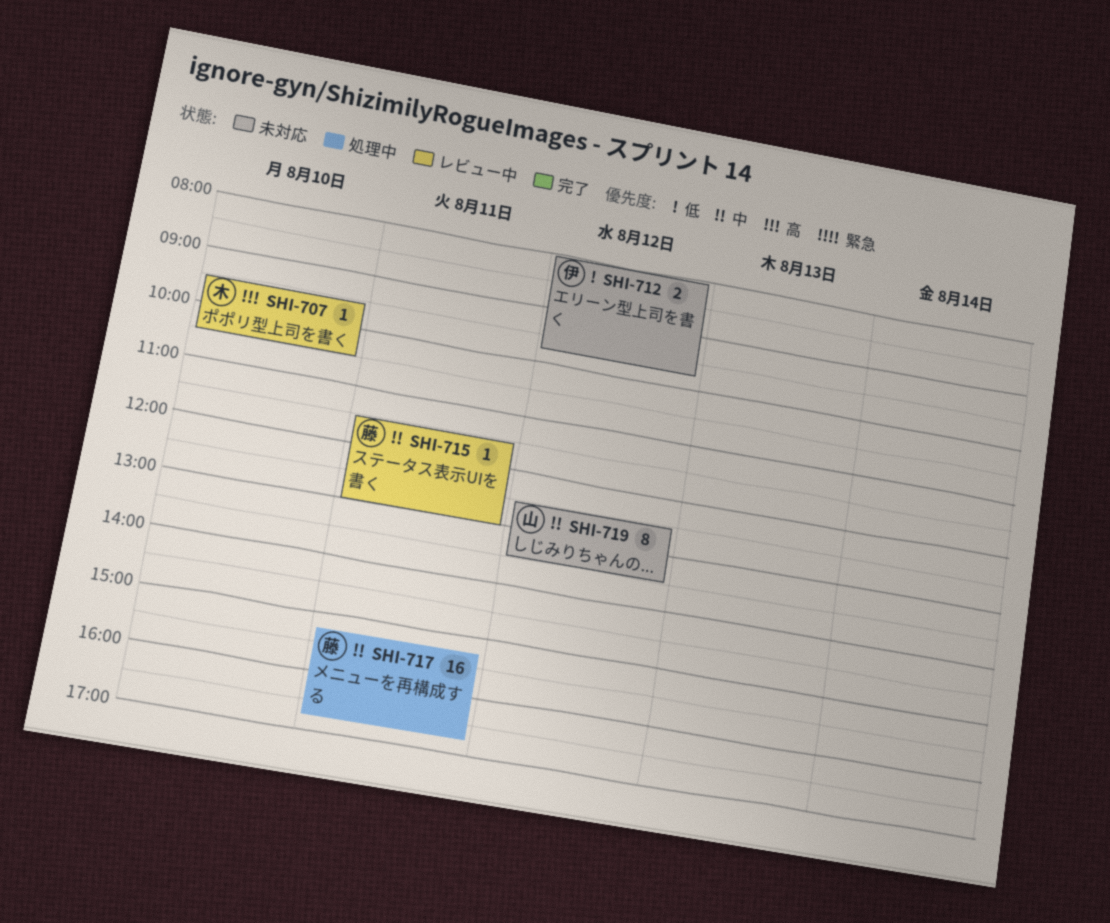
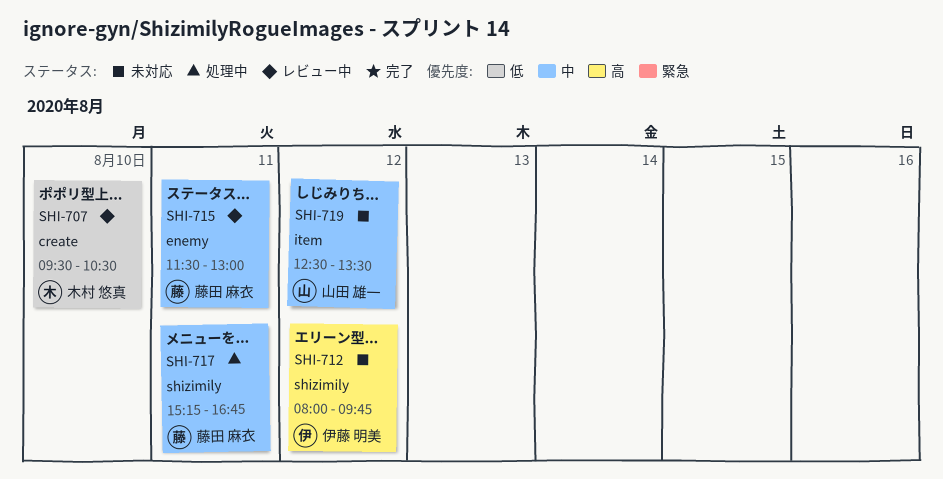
SHI-707, priority: 高 -> 低
SHI-712, priority: 低 -> 高

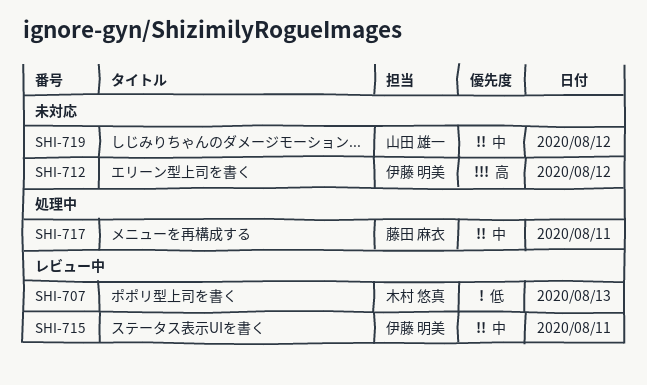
SHI-707, day: Aug 10 -> Aug 13
SHI-715, owner: 藤田 麻衣 -> 伊藤 明美

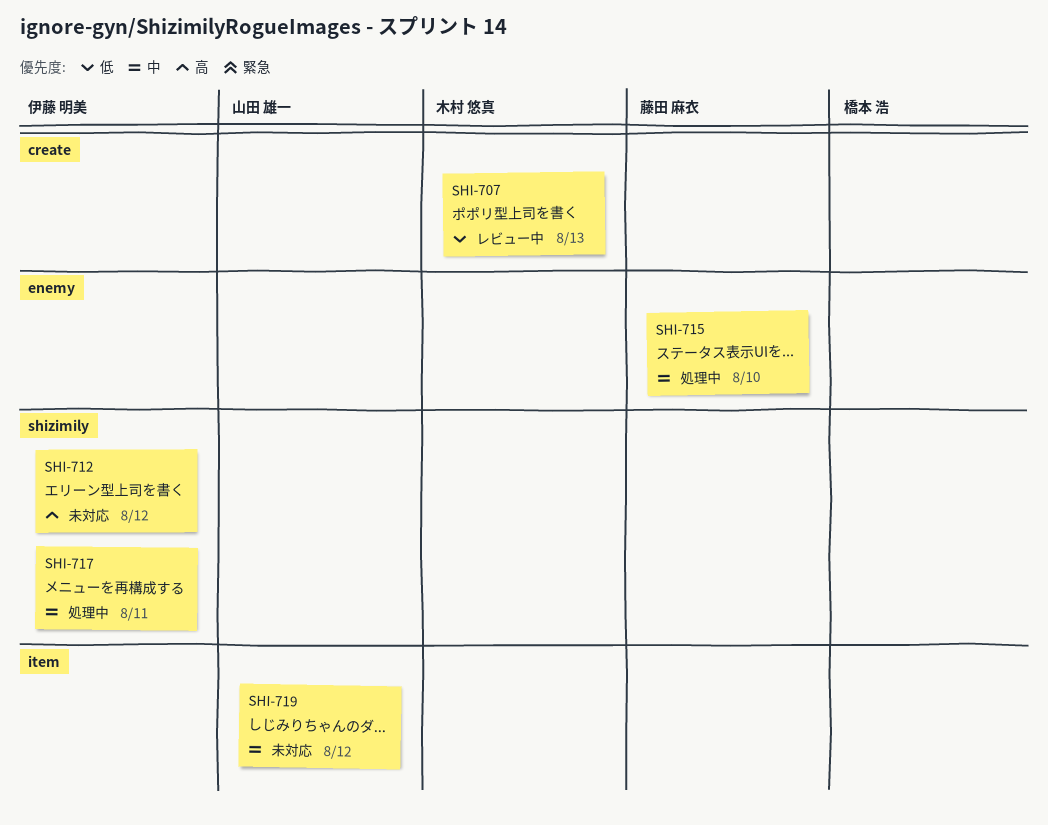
SHI-715, status: レビュー中 -> 処理中
SHI-715, owner: 伊藤 明美 -> 藤田 麻衣
SHI-715, day: Aug 11 -> Aug 10
SHI-717, owner: 藤田 麻衣 -> 伊藤 明美

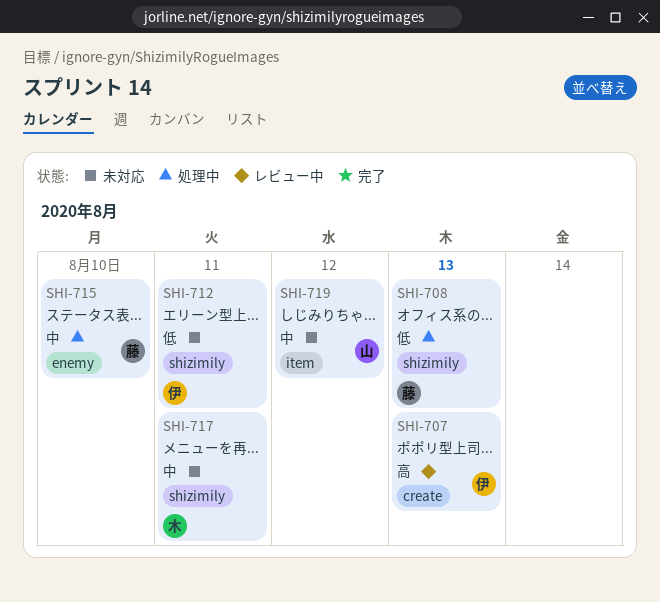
SHI-707, owner: 木村 悠真 -> 伊藤 明美
SHI-707, priority: 低 -> 高
SHI-708: none -> present
SHI-712, priority: 高 -> 低
SHI-712, day: Aug 12 -> Aug 11
SHI-717, status: 処理中 -> 未対応
SHI-717, owner: 伊藤 明美 -> 木村 悠真

